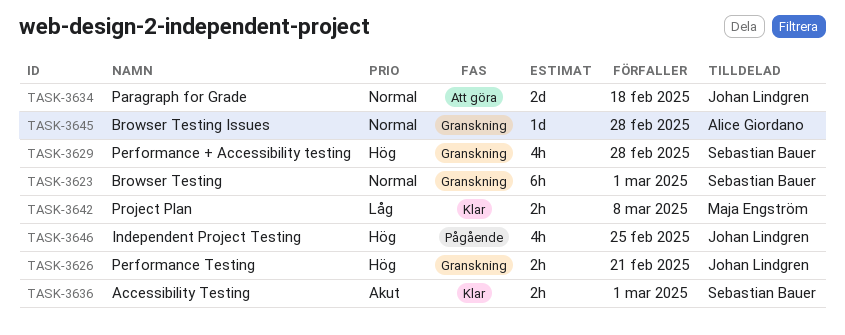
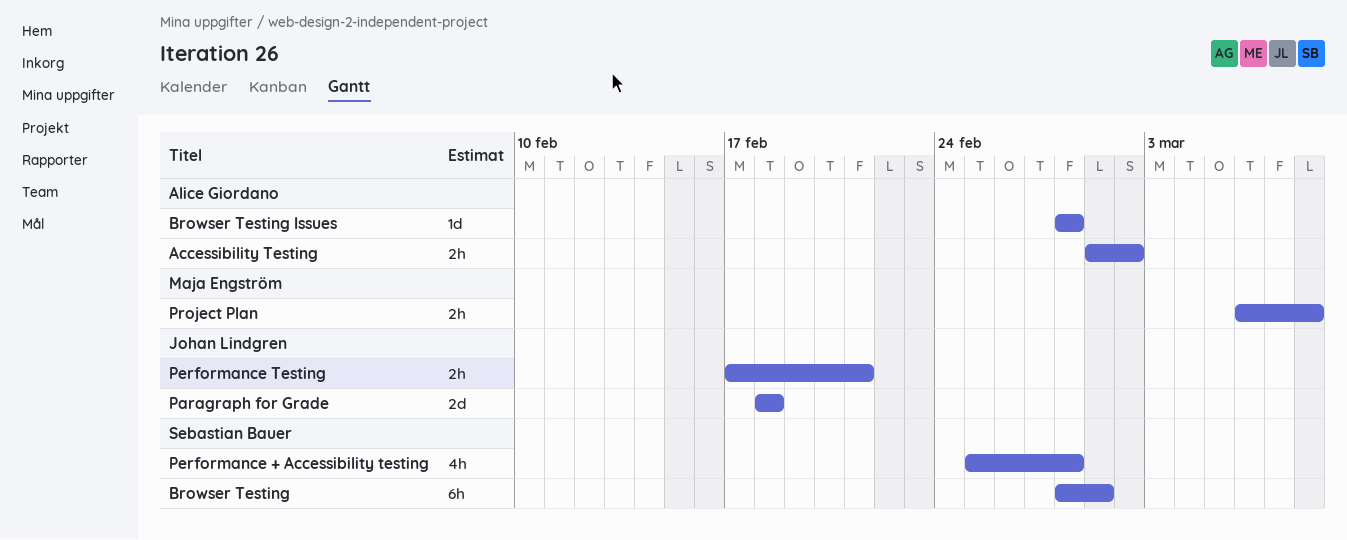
Accessibility Testing, owner: Sebastian Bauer -> Alice Giordano
Accessibility Testing, due: Mar 1 -> Mar 2
Independent Project Testing: present -> none

